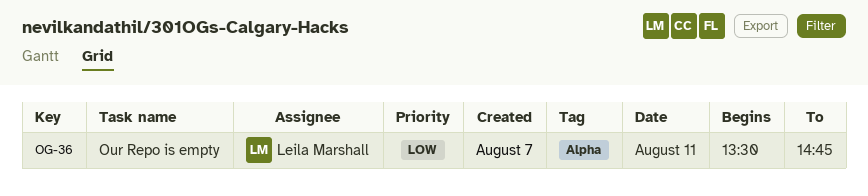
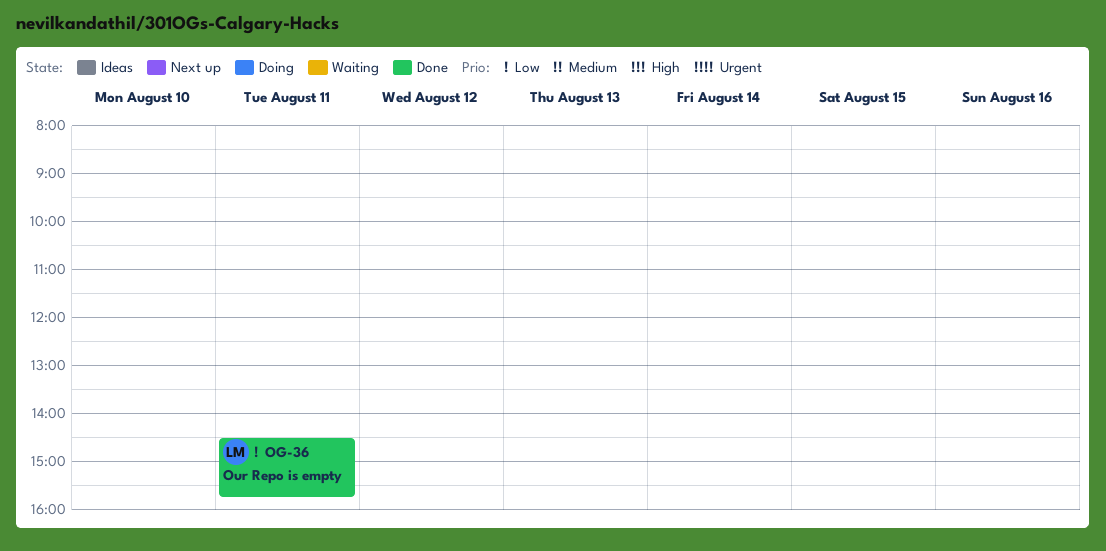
OG-36, begins: 13:30 -> 14:30
OG-36, ends: 14:45 -> 15:45

